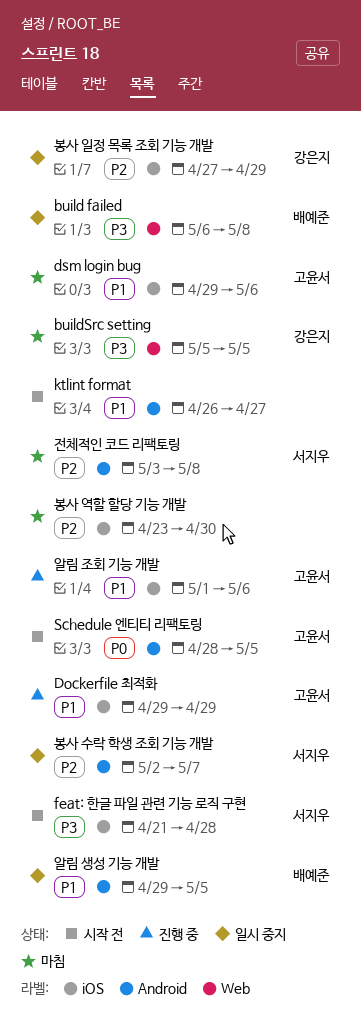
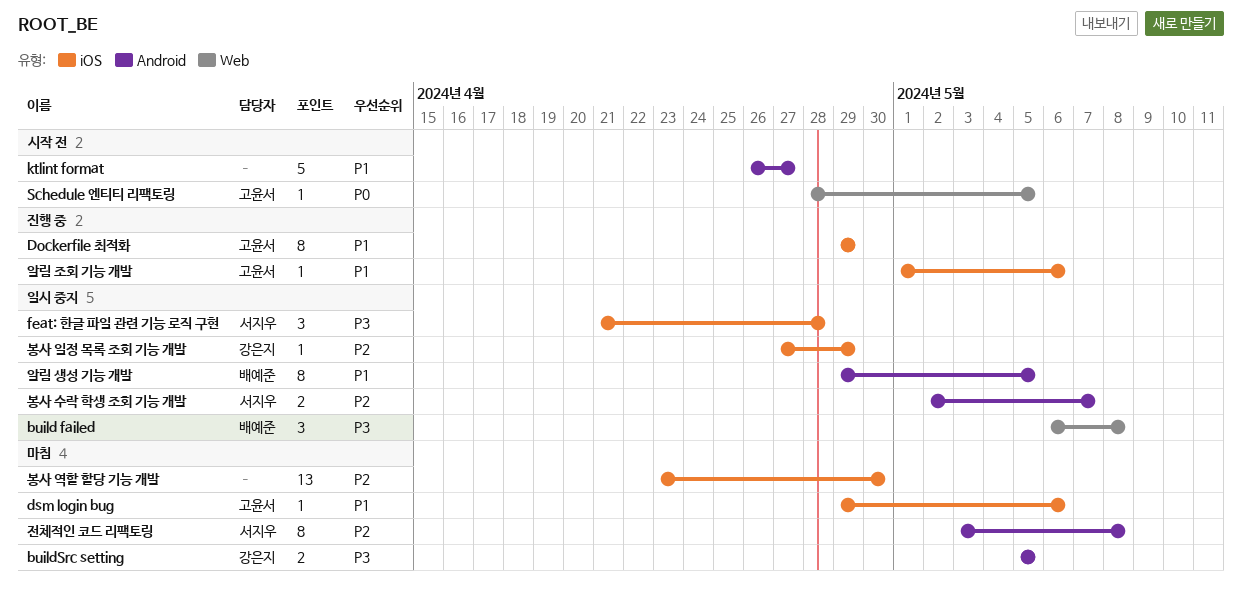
buildSrc setting, label: Web -> Android
feat: 한글 파일 관련 기능 로직 구현, status: 시작 전 -> 일시 중지
Schedule 엔티티 리팩토링, label: Android -> Web

